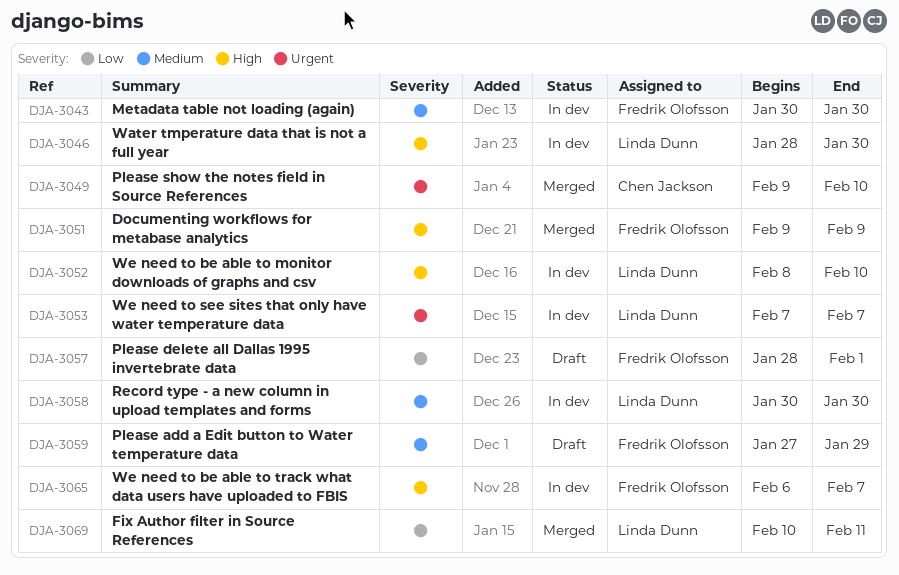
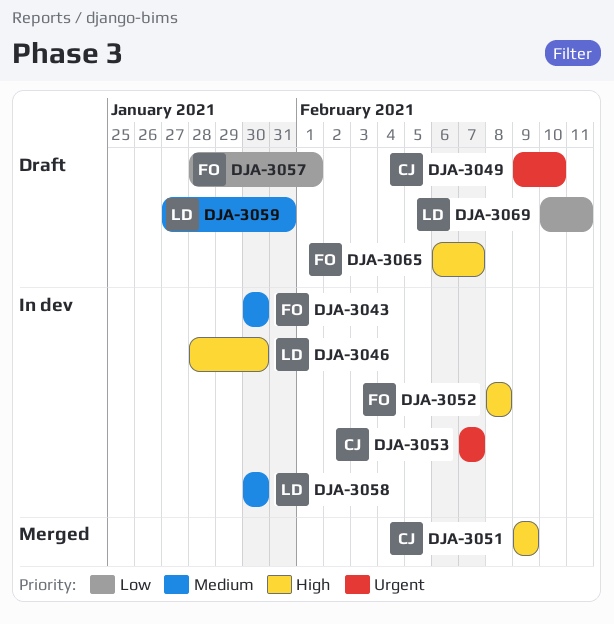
DJA-3049, status: Merged -> Draft
DJA-3051, owner: Fredrik Olofsson -> Chen Jackson
DJA-3052, owner: Linda Dunn -> Fredrik Olofsson
DJA-3052, due: Feb 10 -> Feb 8
DJA-3053, owner: Linda Dunn -> Chen Jackson
DJA-3059, owner: Fredrik Olofsson -> Linda Dunn
DJA-3059, due: Jan 29 -> Jan 31
DJA-3065, status: In dev -> Draft
DJA-3069, status: Merged -> Draft

